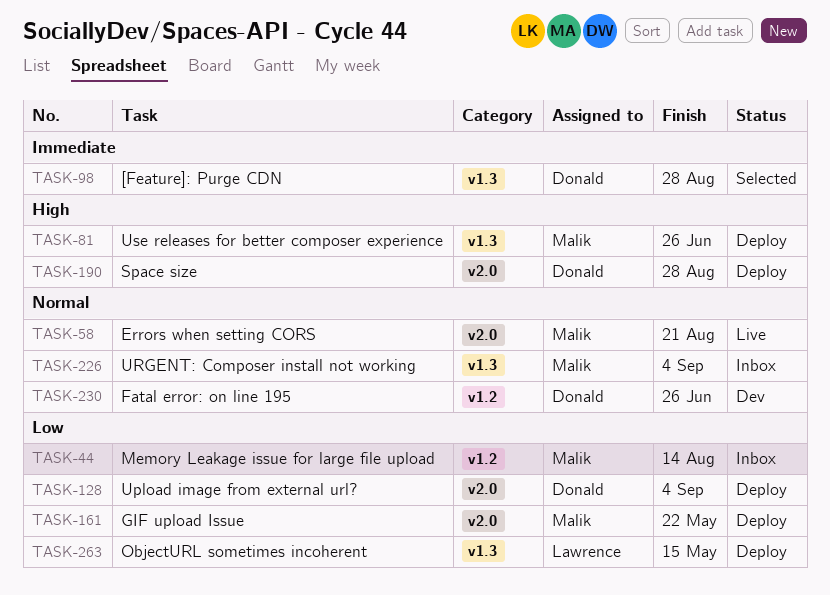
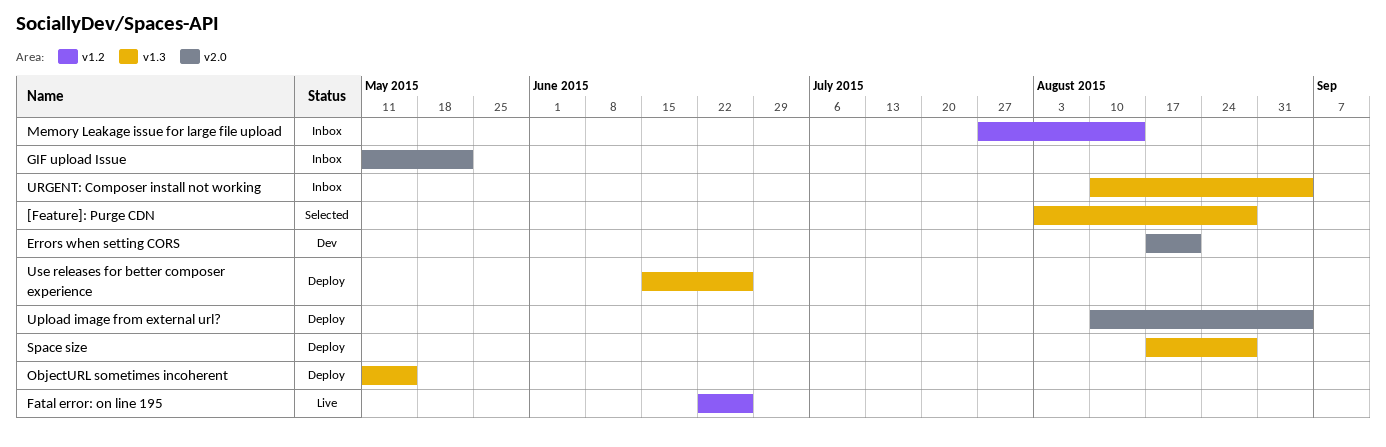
Errors when setting CORS, status: Live -> Dev
Fatal error: on line 195, status: Dev -> Live
GIF upload Issue, status: Deploy -> Inbox
Space size, label: v2.0 -> v1.3

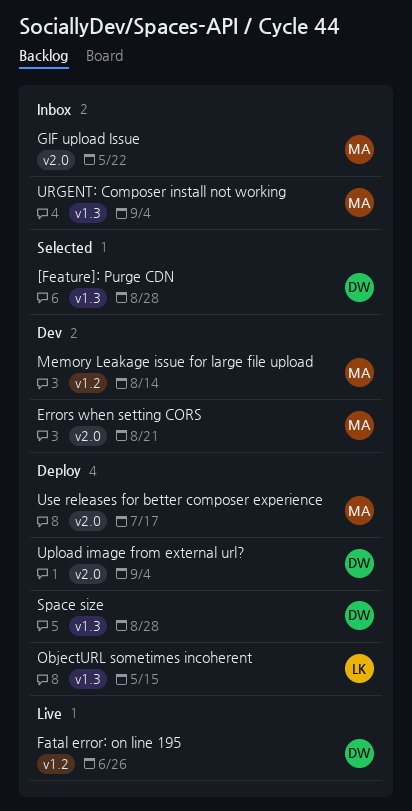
Memory Leakage issue for large file upload, status: Inbox -> Dev
Use releases for better composer experience, label: v1.3 -> v2.0
Use releases for better composer experience, due: Jun 26 -> Jul 17

